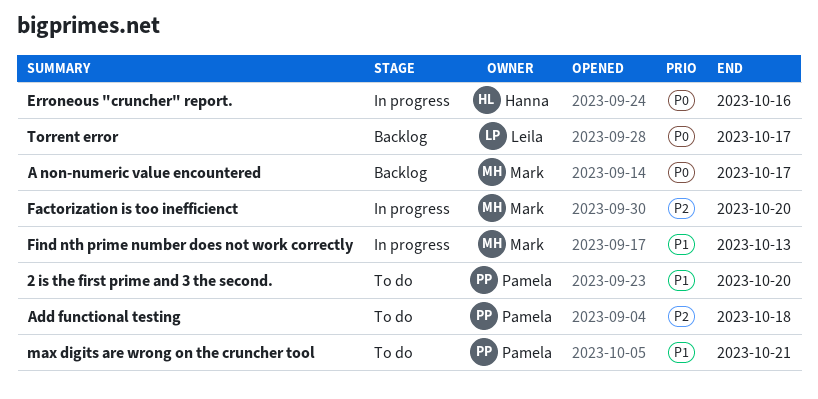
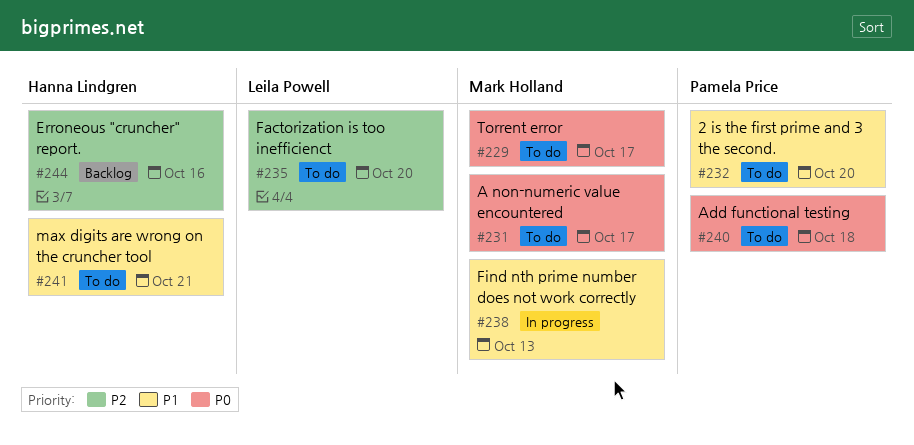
A non-numeric value encountered, status: Backlog -> To do
Add functional testing, priority: P2 -> P0
Erroneous "cruncher" report., status: In progress -> Backlog
Erroneous "cruncher" report., priority: P0 -> P2
Factorization is too inefficienct, status: In progress -> To do
Factorization is too inefficienct, owner: Mark Holland -> Leila Powell
max digits are wrong on the cruncher tool, owner: Pamela Price -> Hanna Lindgren
Torrent error, status: Backlog -> To do
Torrent error, owner: Leila Powell -> Mark Holland

